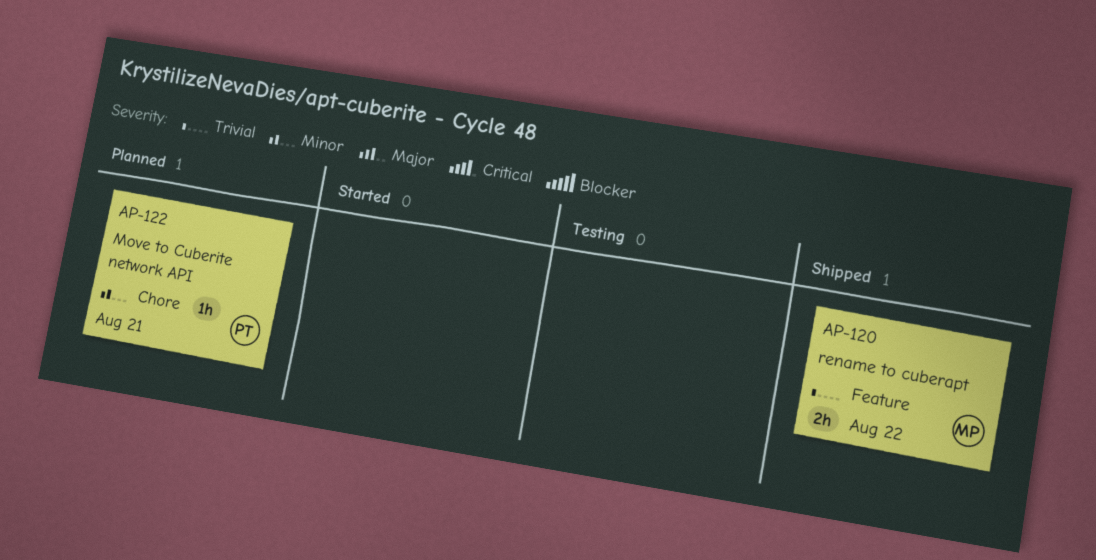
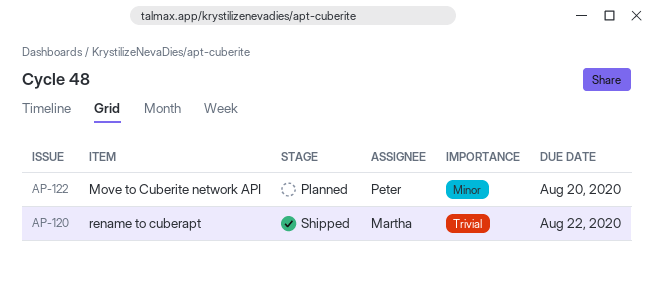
AP-122, due: Aug 21 -> Aug 20

